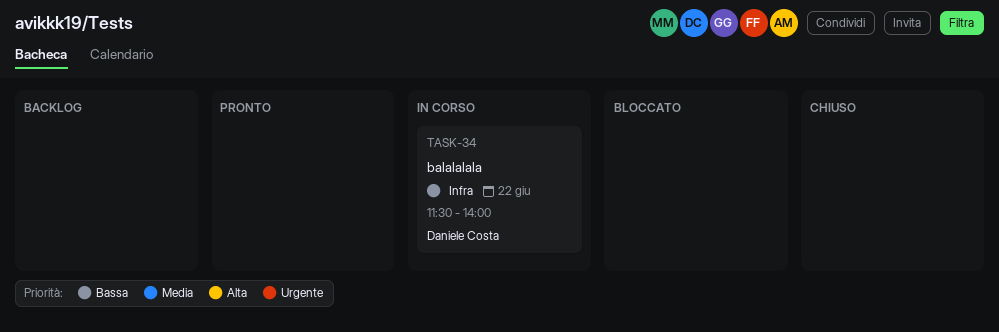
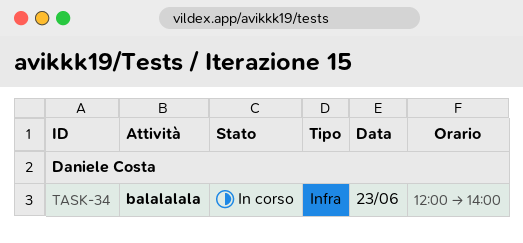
TASK-34, day: Jun 22 -> Jun 23
TASK-34, begins: 11:30 -> 12:00

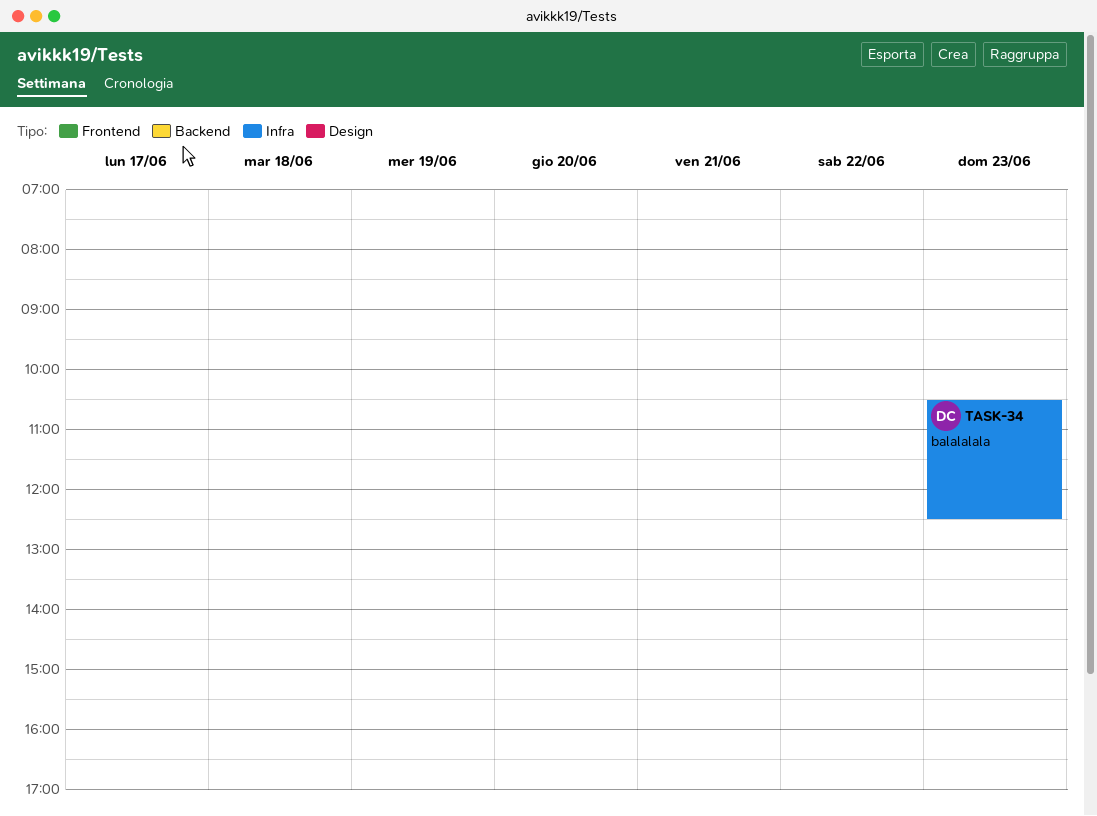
TASK-34, begins: 12:00 -> 10:30
TASK-34, ends: 14:00 -> 12:30

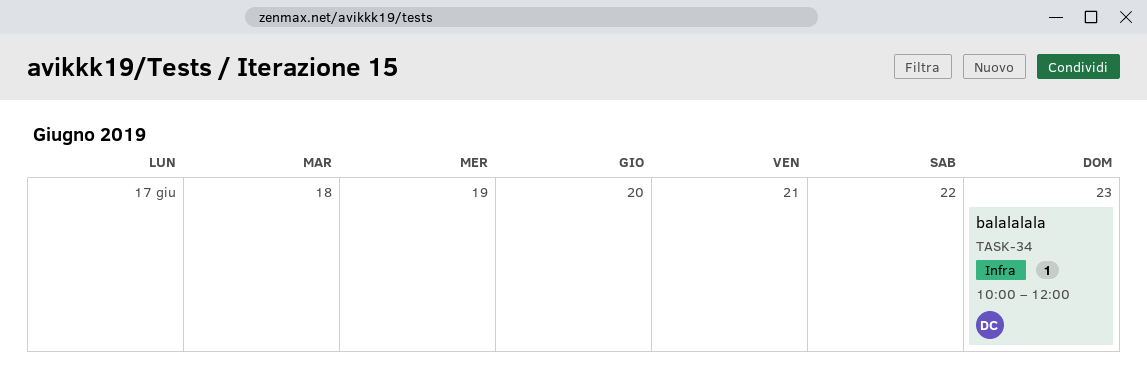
TASK-34, begins: 10:30 -> 10:00
TASK-34, ends: 12:30 -> 12:00

